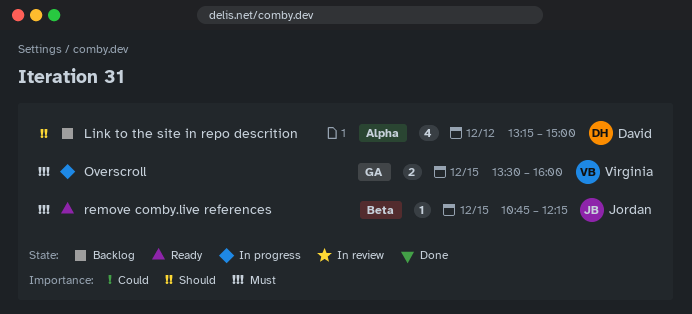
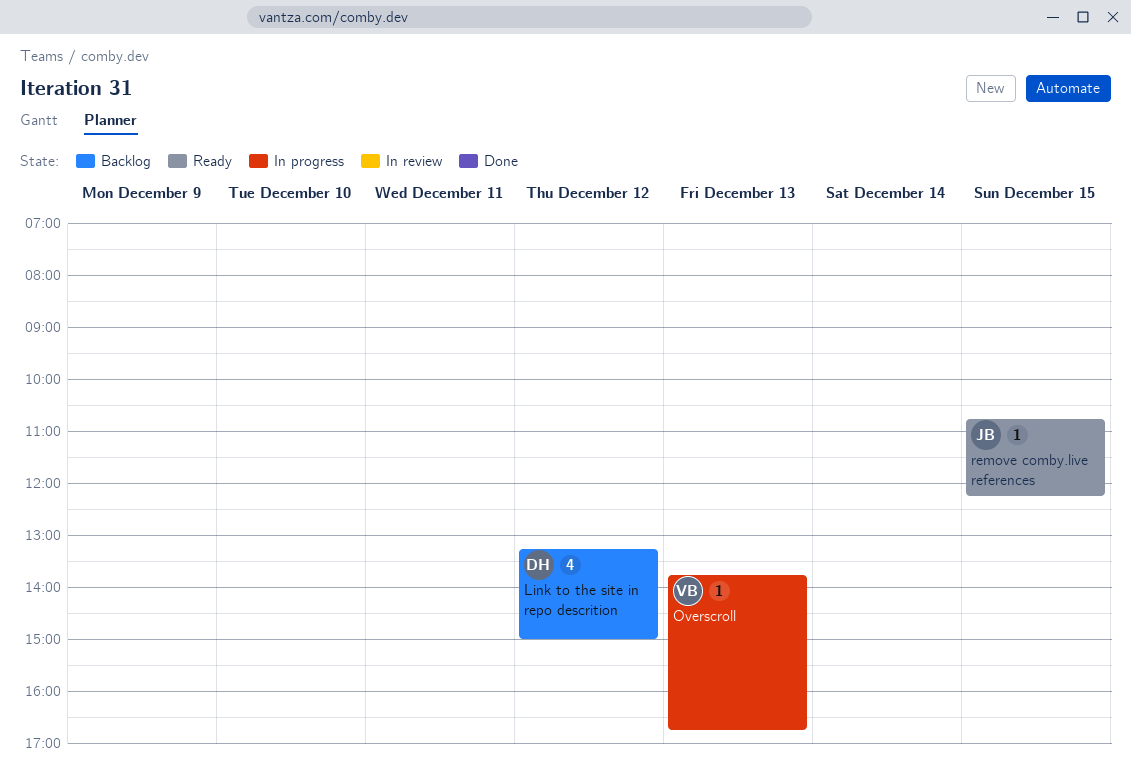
Overscroll, estimate: 2 -> 1
Overscroll, day: Dec 15 -> Dec 13
Overscroll, begins: 13:30 -> 13:45
Overscroll, ends: 16:00 -> 16:45

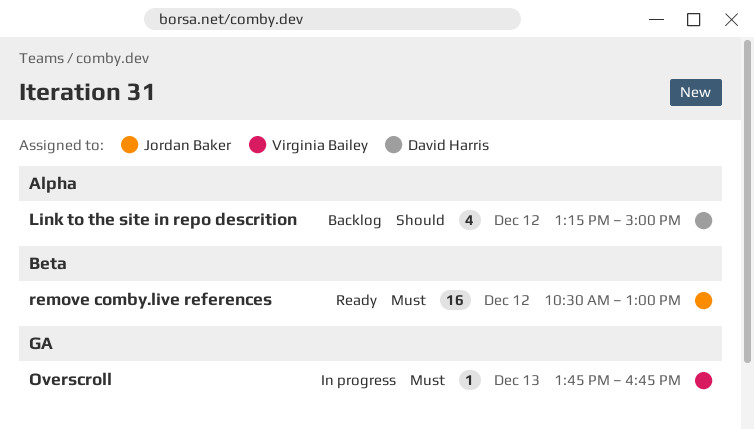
remove comby.live references, estimate: 1 -> 16
remove comby.live references, day: Dec 15 -> Dec 12
remove comby.live references, begins: 10:45 -> 10:30
remove comby.live references, ends: 12:15 -> 13:00

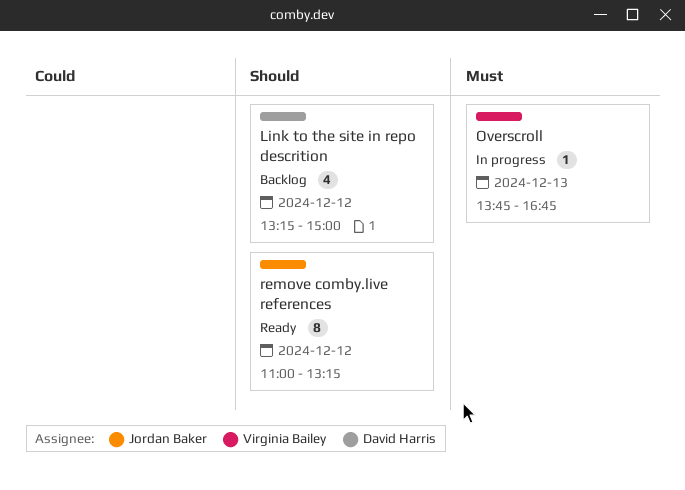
remove comby.live references, priority: Must -> Should
remove comby.live references, estimate: 16 -> 8
remove comby.live references, begins: 10:30 -> 11:00
remove comby.live references, ends: 13:00 -> 13:15

